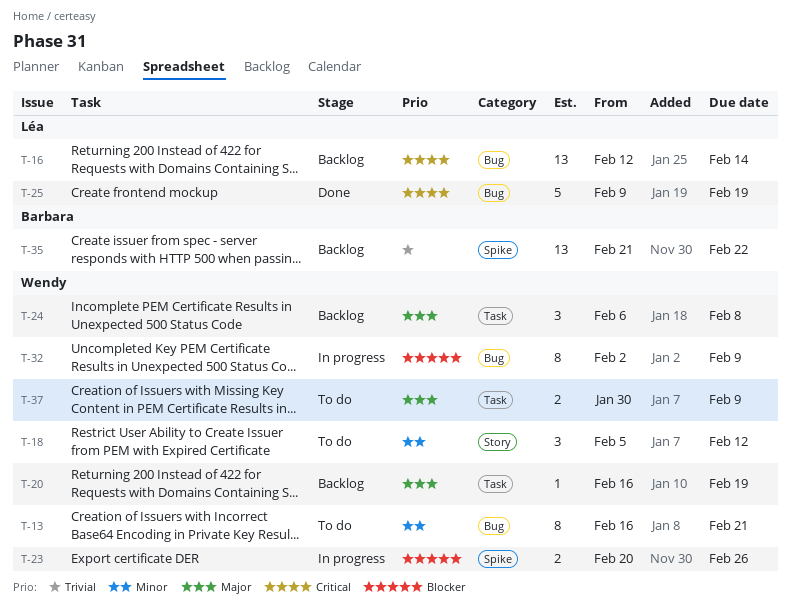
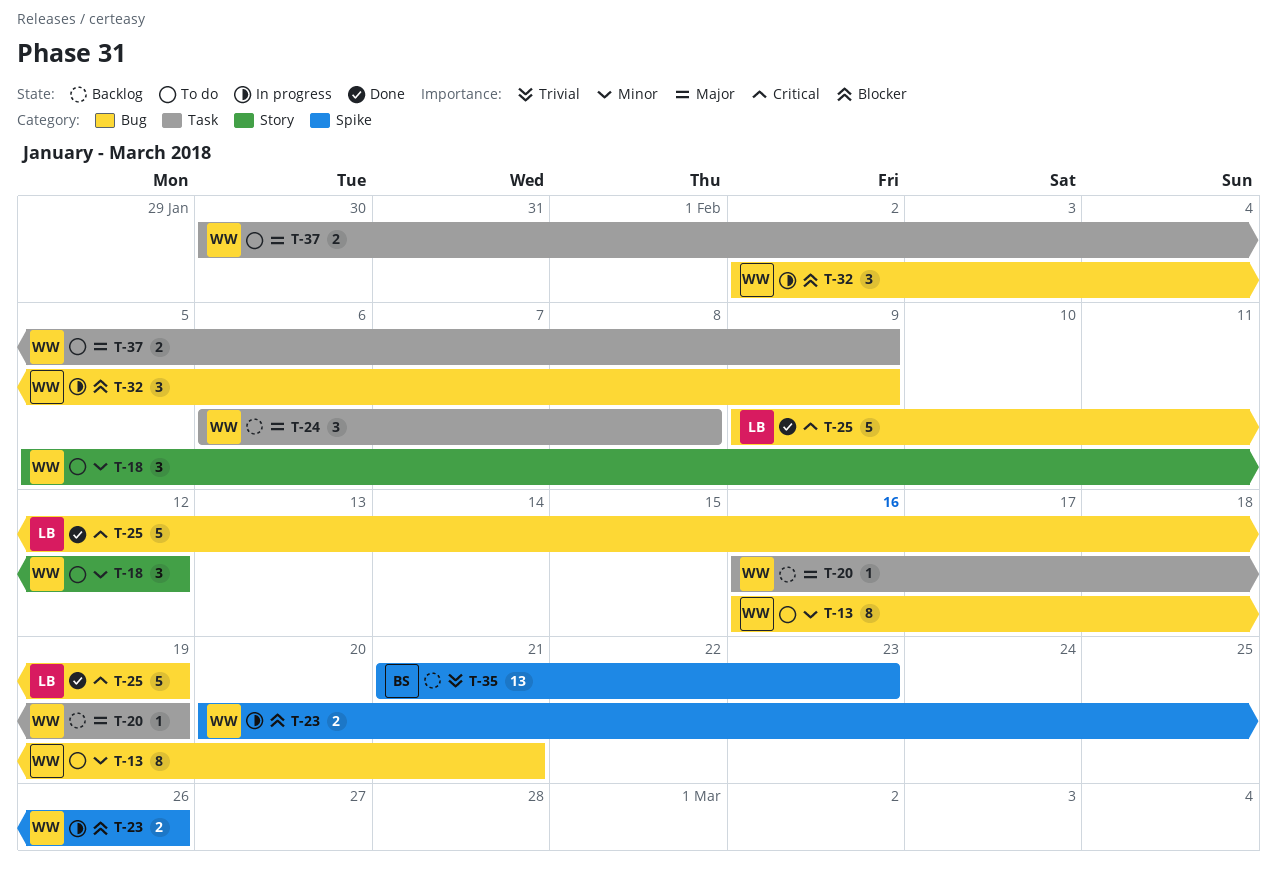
T-16: present -> none
T-32, estimate: 8 -> 3
T-35, due: Feb 22 -> Feb 23

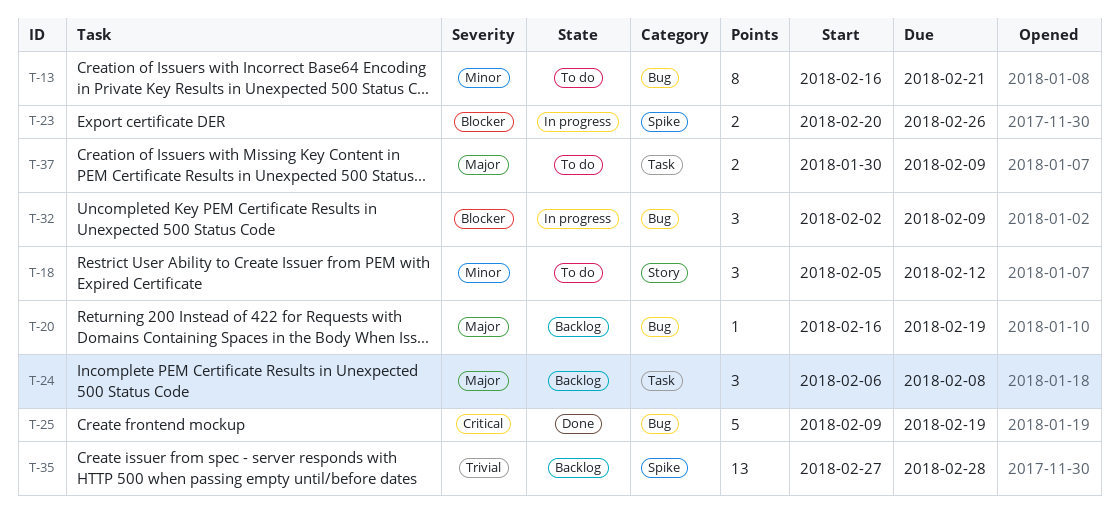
T-20, label: Task -> Bug
T-35, start: Feb 21 -> Feb 27
T-35, due: Feb 23 -> Feb 28

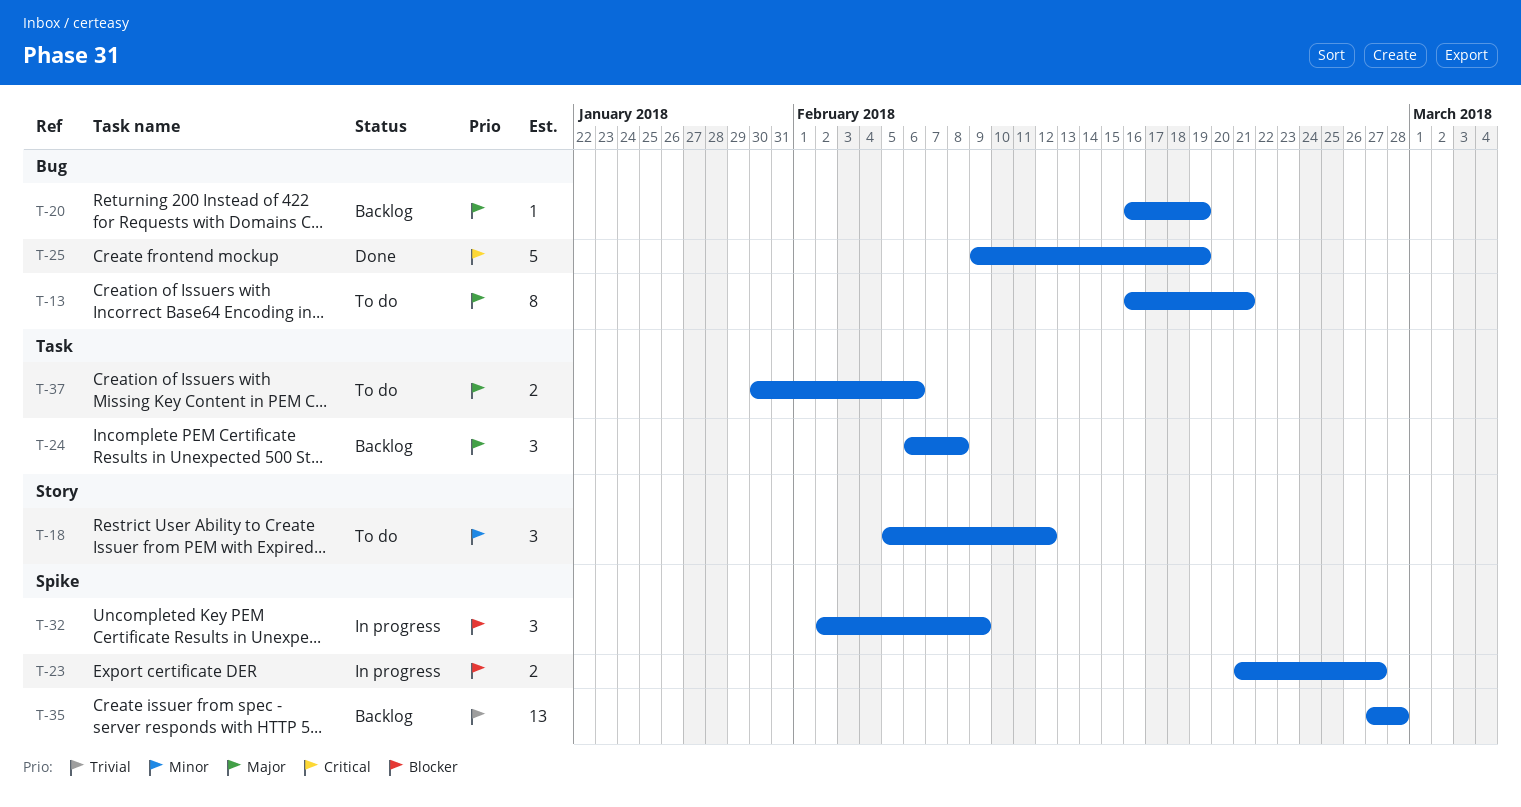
T-13, priority: Minor -> Major
T-23, start: Feb 20 -> Feb 21
T-23, due: Feb 26 -> Feb 27
T-32, label: Bug -> Spike
T-37, due: Feb 9 -> Feb 6

